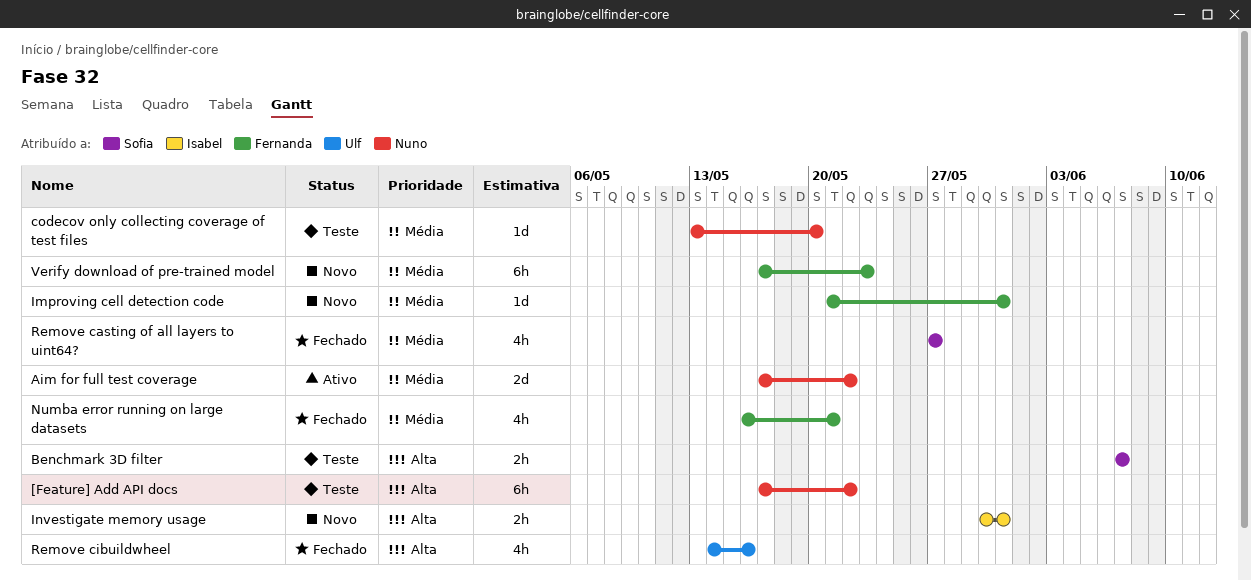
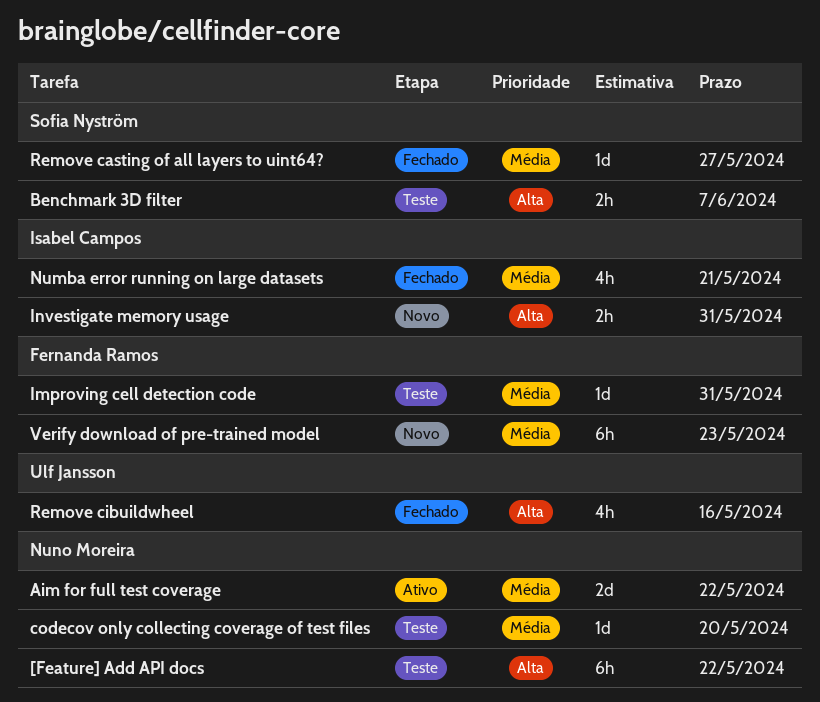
Improving cell detection code, status: Novo -> Teste
Numba error running on large datasets, owner: Fernanda Ramos -> Isabel Campos
Remove casting of all layers to uint64?, estimate: 4h -> 1d

